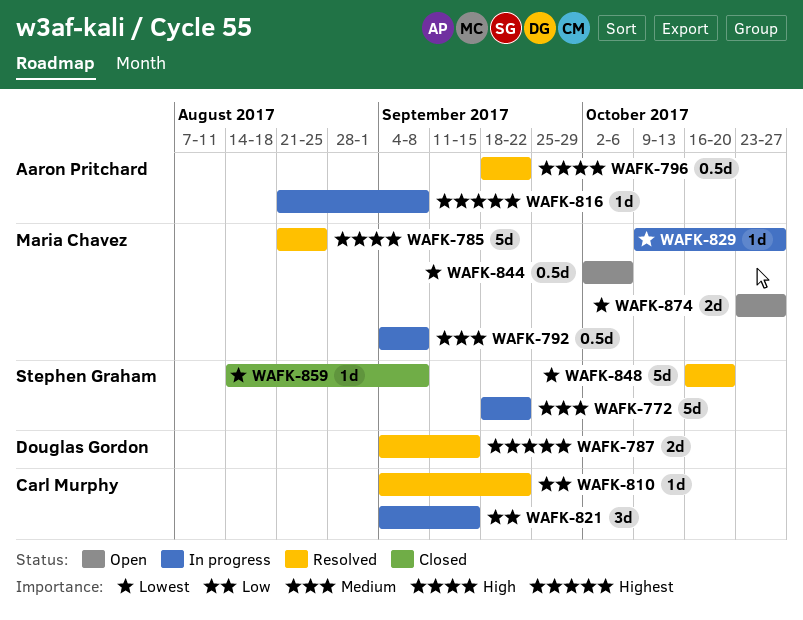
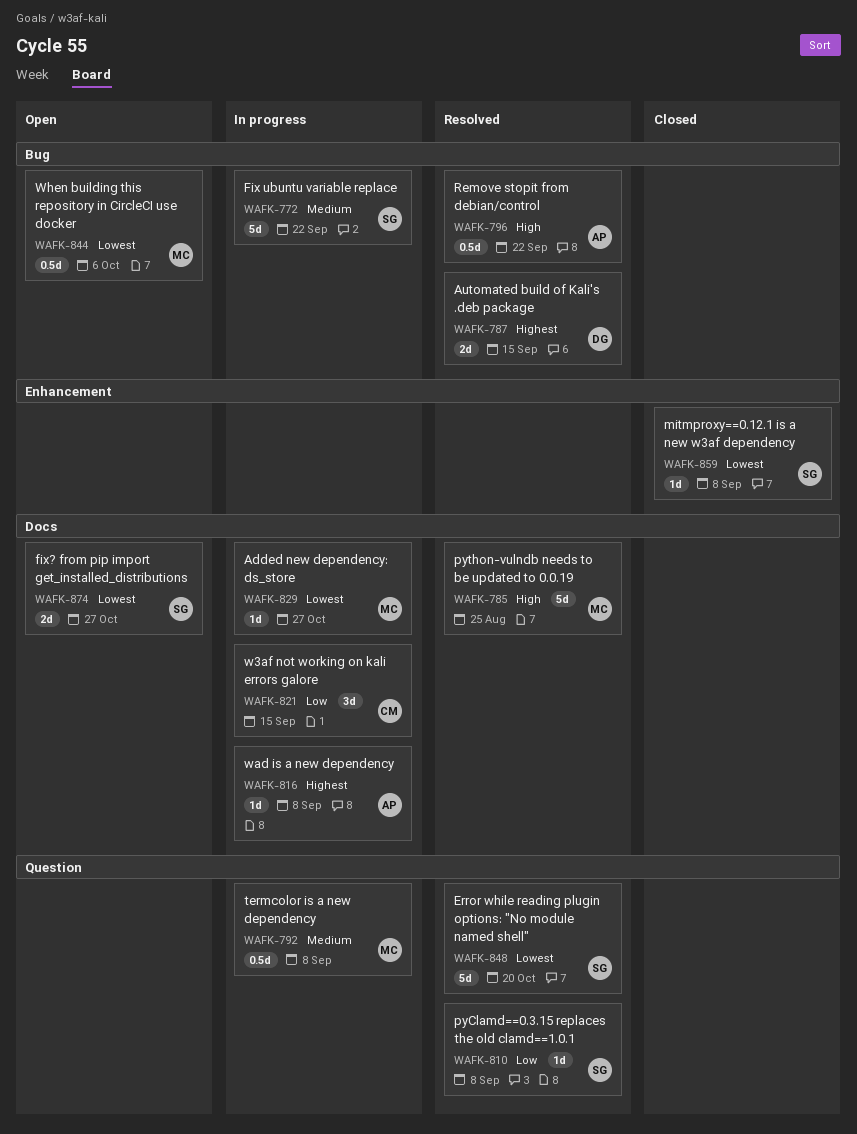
WAFK-810, owner: Carl Murphy -> Stephen Graham
WAFK-810, due: Sep 22 -> Sep 8
WAFK-874, owner: Maria Chavez -> Stephen Graham

